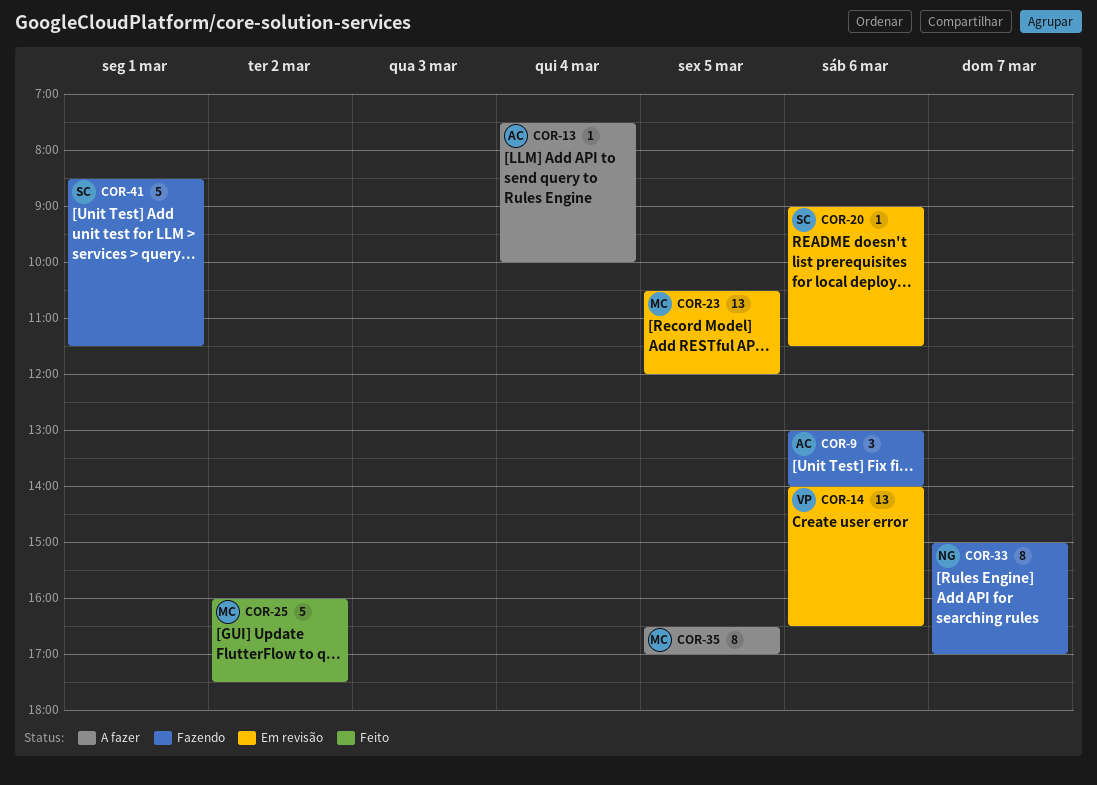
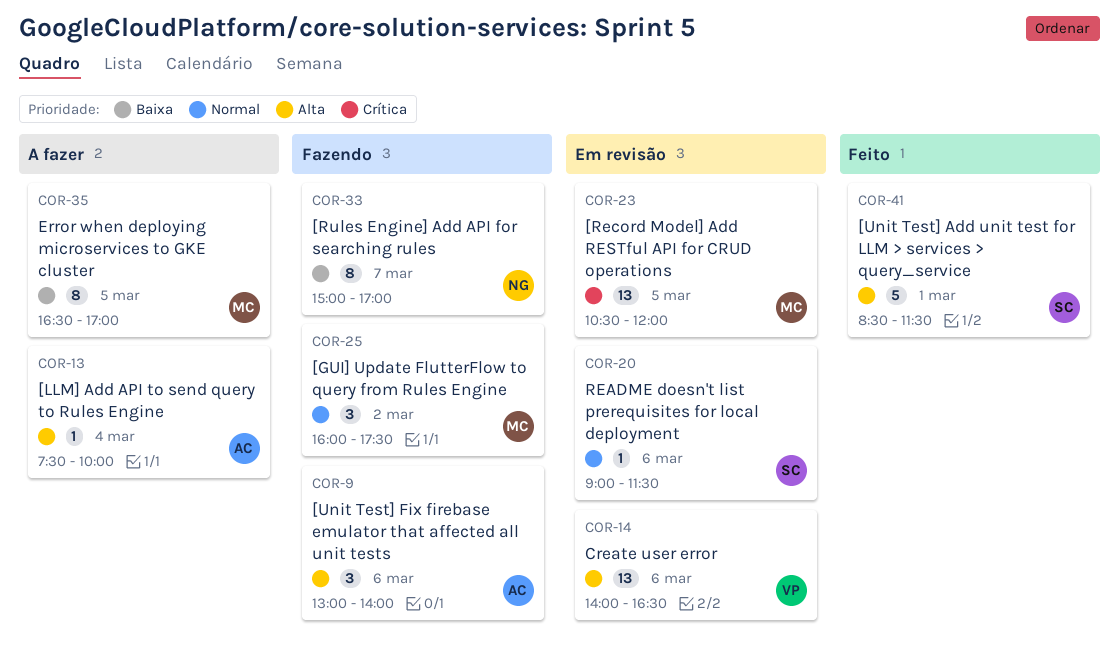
COR-25, status: Feito -> Fazendo
COR-25, estimate: 5 -> 3
COR-41, status: Fazendo -> Feito

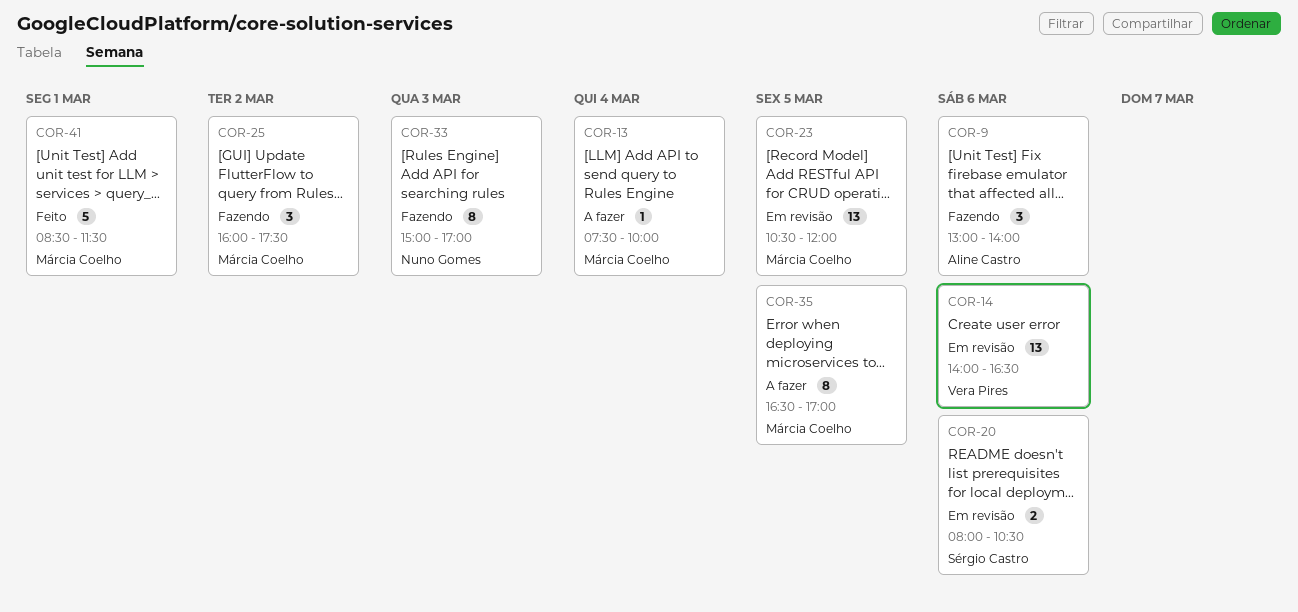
COR-13, owner: Aline Castro -> Márcia Coelho
COR-20, estimate: 1 -> 2
COR-20, begins: 09:00 -> 08:00
COR-20, ends: 11:30 -> 10:30
COR-33, day: Mar 7 -> Mar 3
COR-41, owner: Sérgio Castro -> Márcia Coelho

